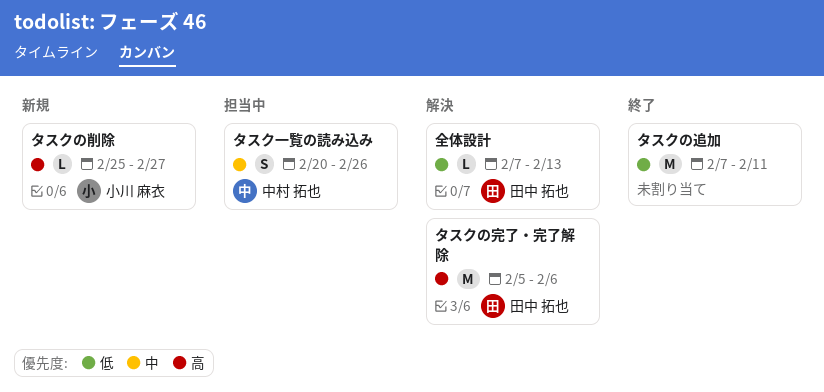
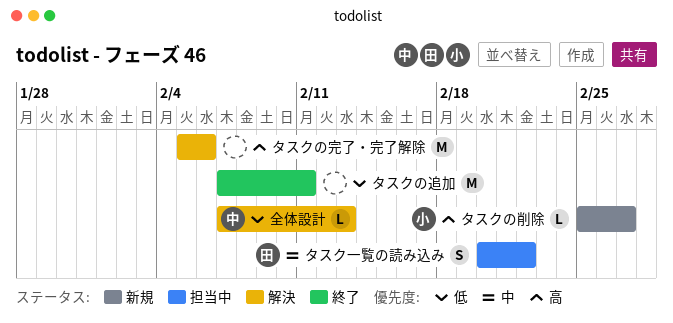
タスクの完了・完了解除, owner: 田中 拓也 -> none
タスク一覧の読み込み, owner: 中村 拓也 -> 田中 拓也
タスク一覧の読み込み, due: Feb 26 -> Feb 22
全体設計, owner: 田中 拓也 -> 中村 拓也

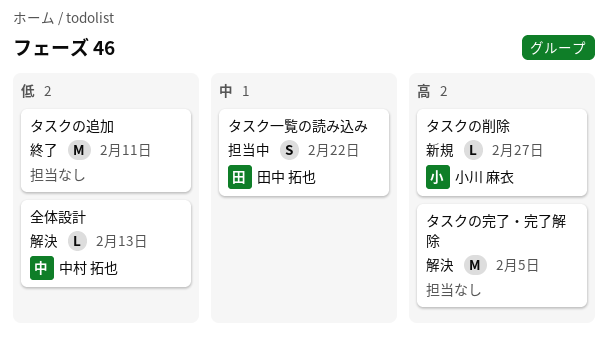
タスクの完了・完了解除, due: Feb 6 -> Feb 5

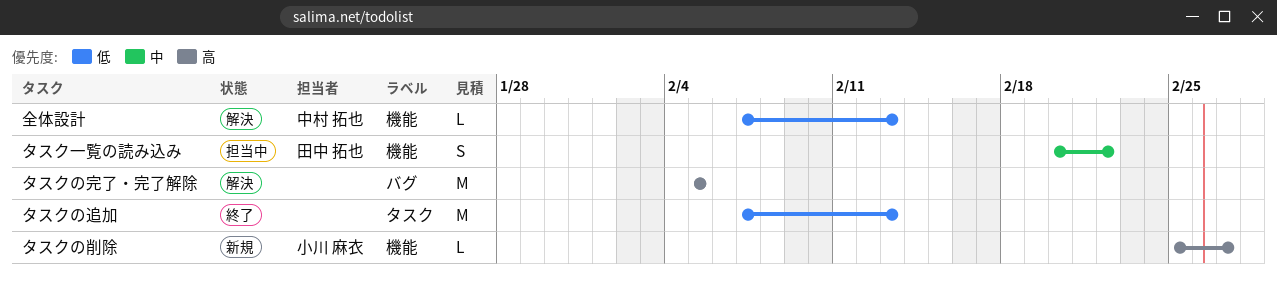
タスクの追加, due: Feb 11 -> Feb 13

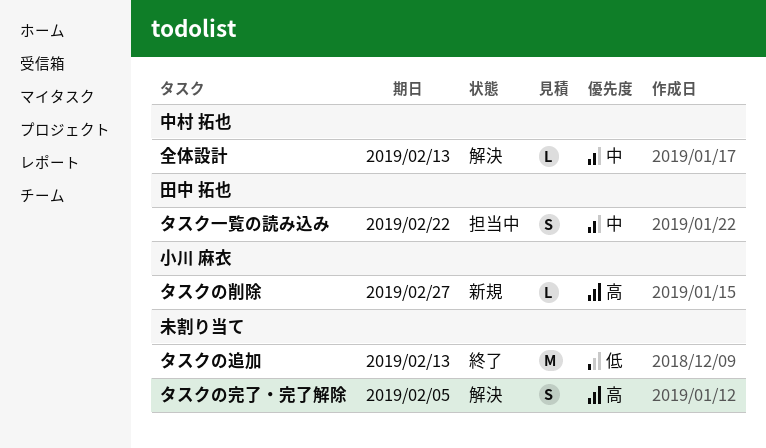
タスクの完了・完了解除, estimate: M -> S
全体設計, priority: 低 -> 中

